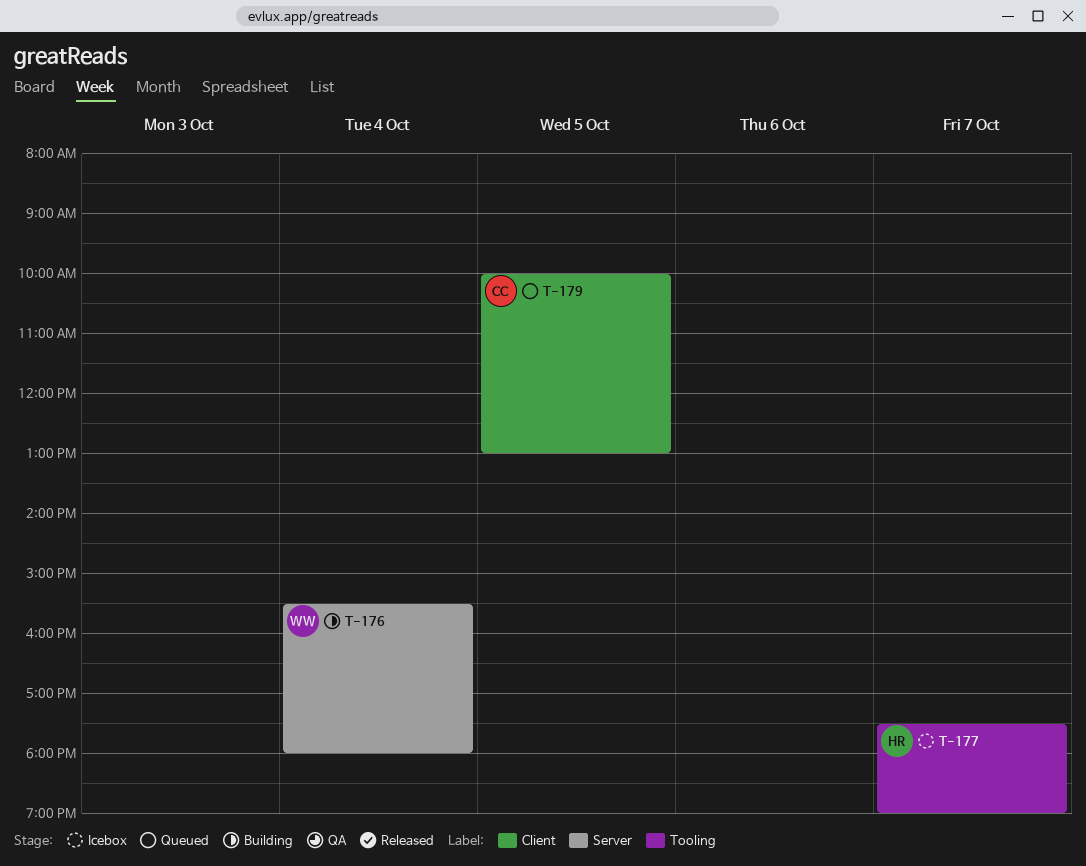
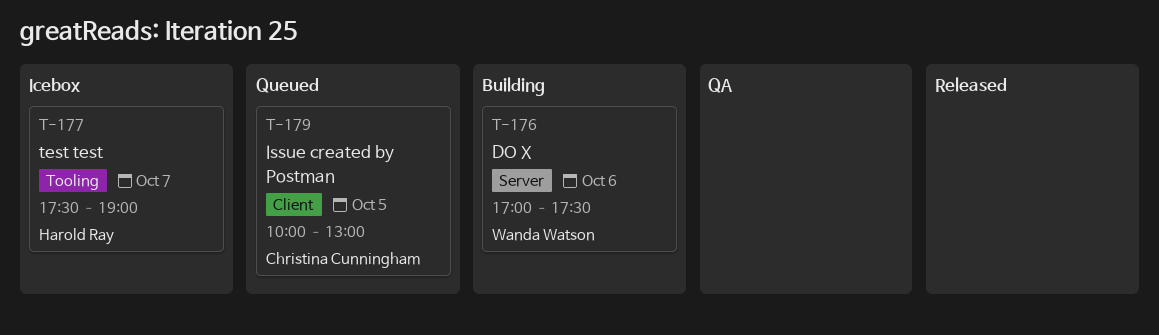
T-176, day: Oct 4 -> Oct 6
T-176, begins: 15:30 -> 17:00
T-176, ends: 18:00 -> 17:30

